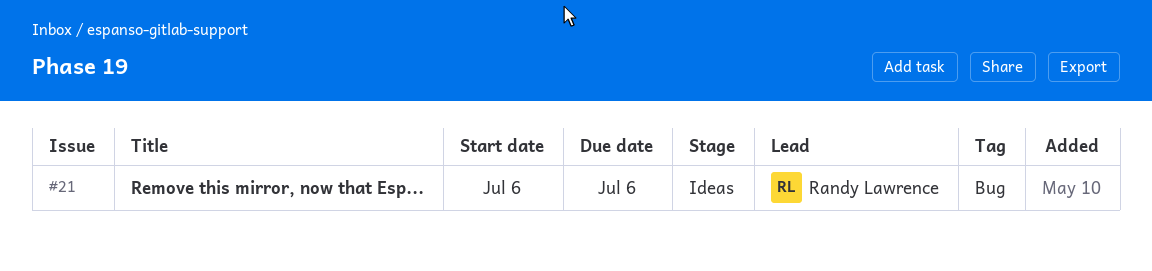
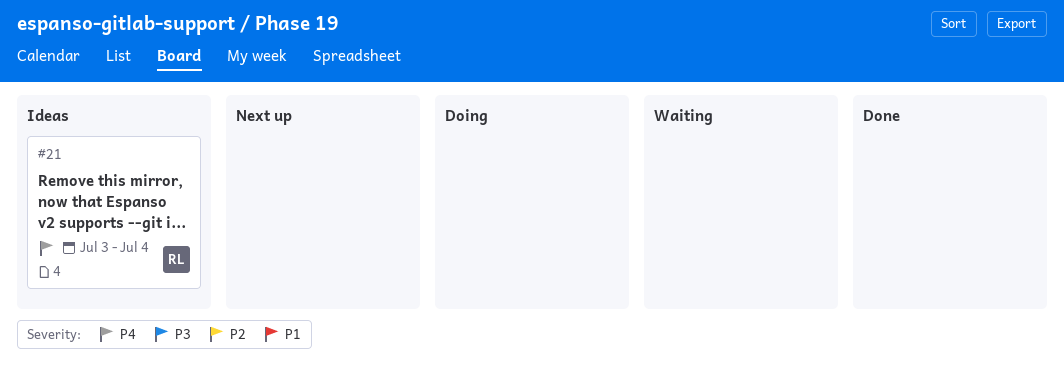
#21, start: Jul 6 -> Jul 3
#21, due: Jul 6 -> Jul 4

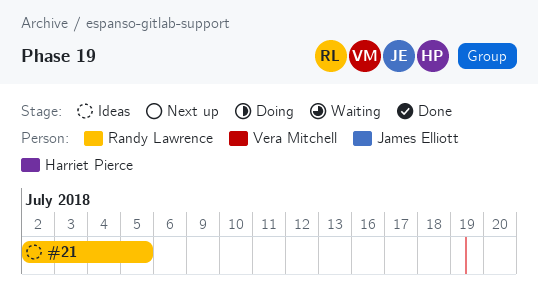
#21, start: Jul 3 -> Jul 2
#21, due: Jul 4 -> Jul 5

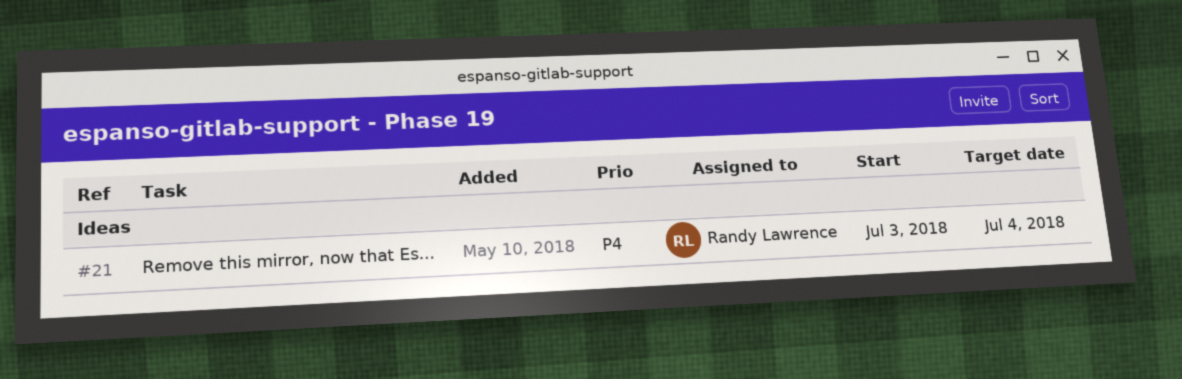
#21, start: Jul 2 -> Jul 3
#21, due: Jul 5 -> Jul 4

